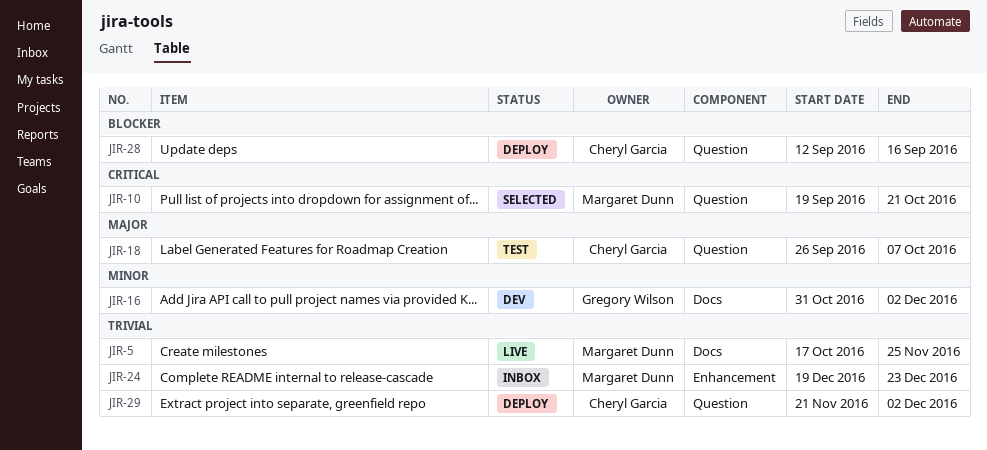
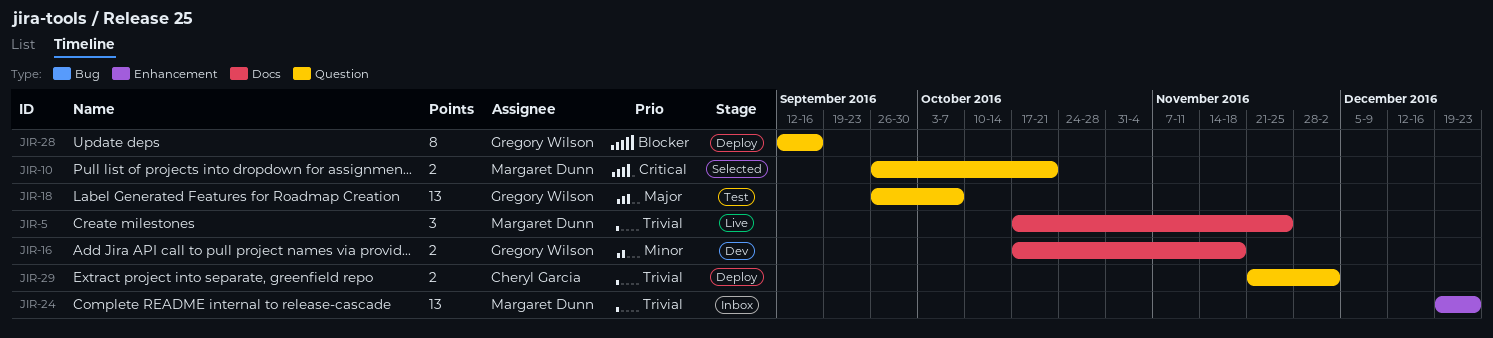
JIR-10, start: Sep 19 -> Sep 26
JIR-16, start: Oct 31 -> Oct 17
JIR-16, due: Dec 2 -> Nov 18
JIR-18, owner: Cheryl Garcia -> Gregory Wilson
JIR-28, owner: Cheryl Garcia -> Gregory Wilson

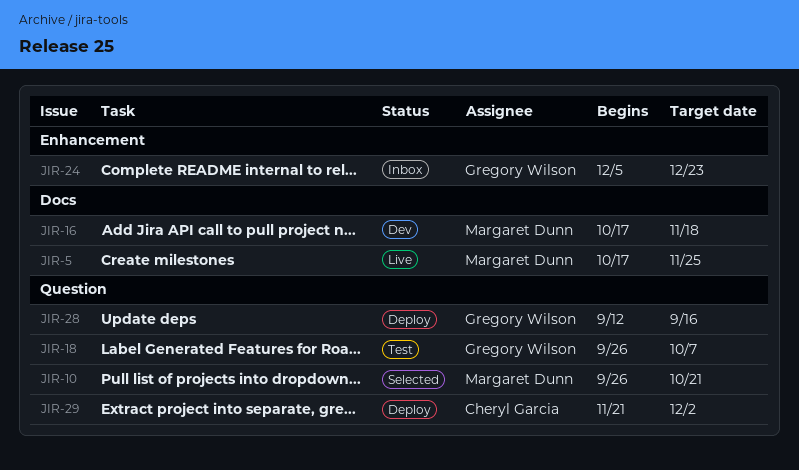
JIR-16, owner: Gregory Wilson -> Margaret Dunn
JIR-24, owner: Margaret Dunn -> Gregory Wilson
JIR-24, start: Dec 19 -> Dec 5

